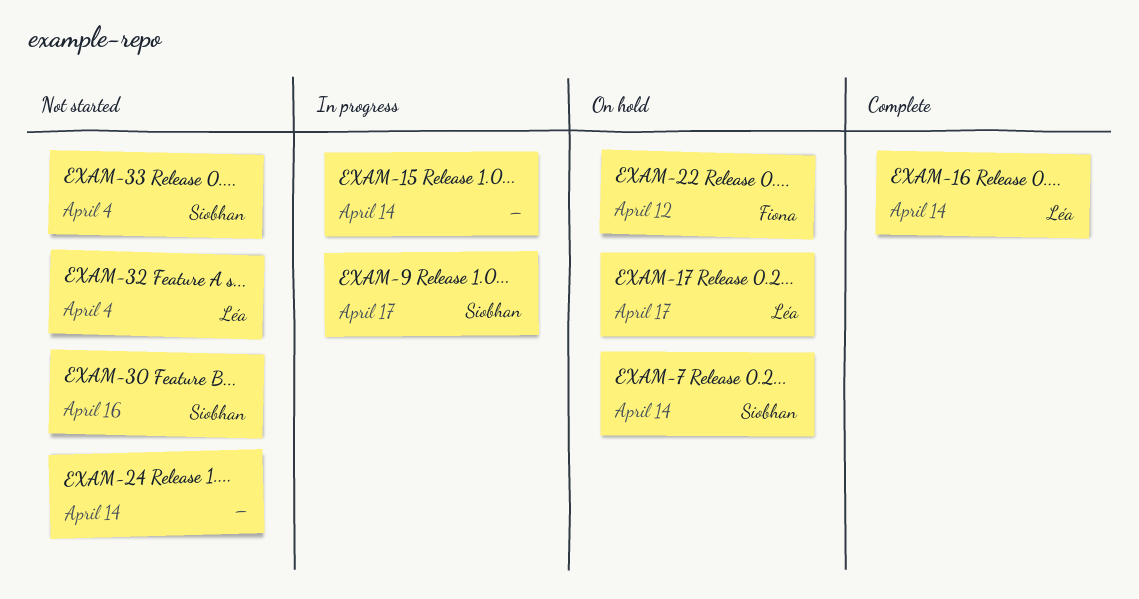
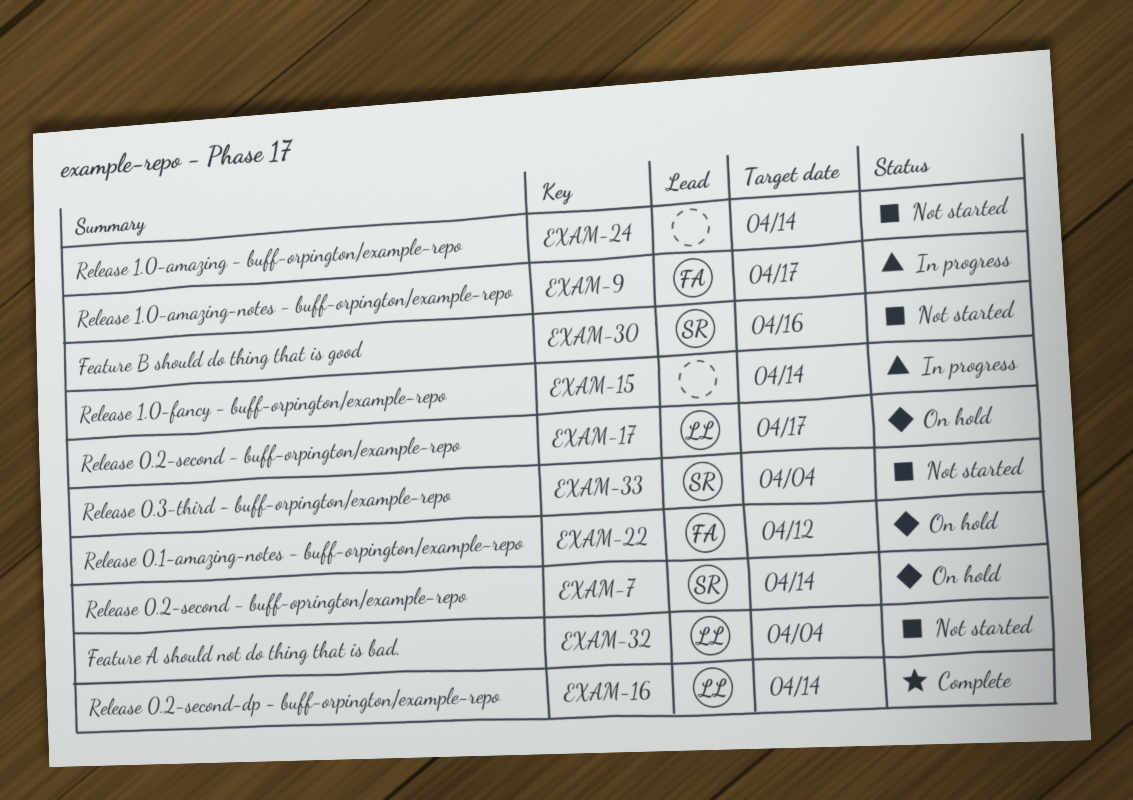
EXAM-9, owner: Siobhan -> Fiona

